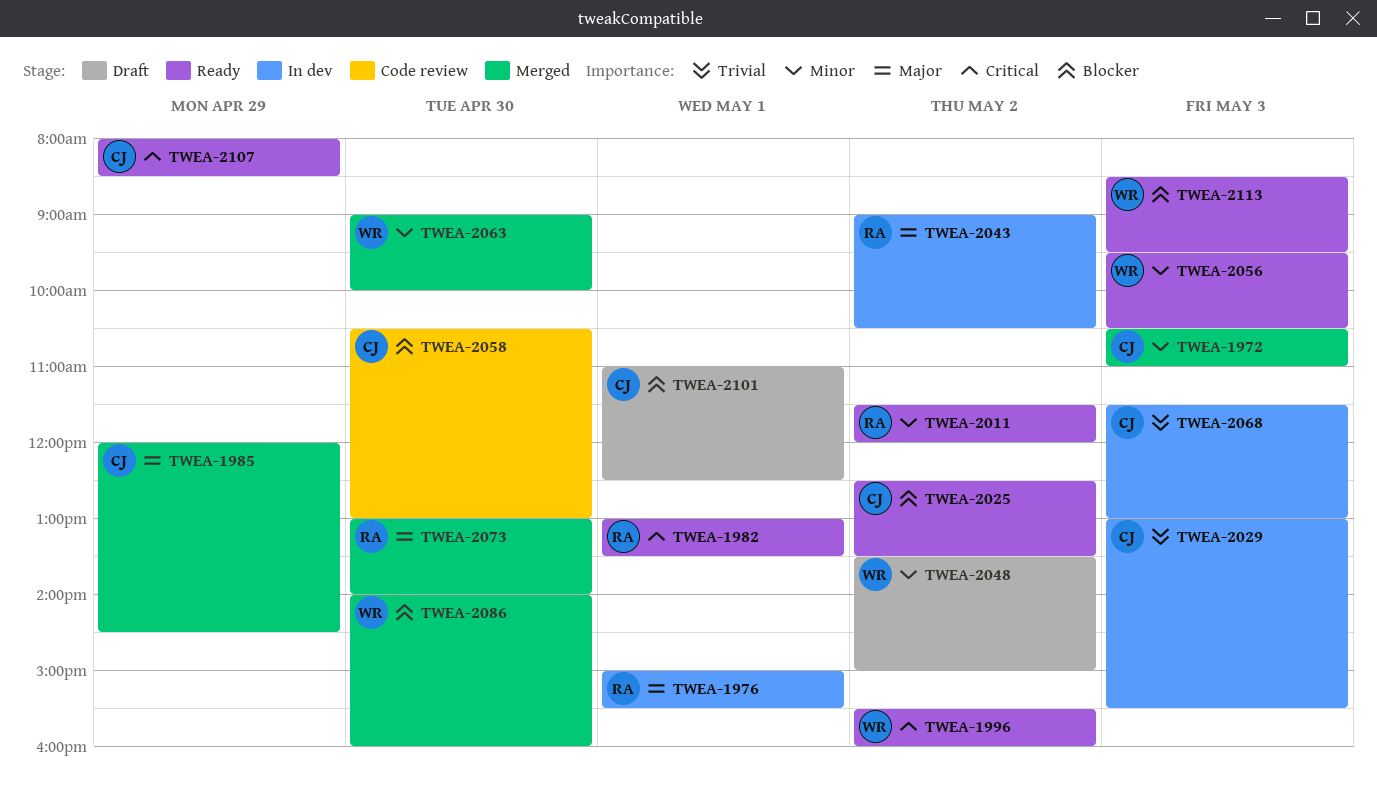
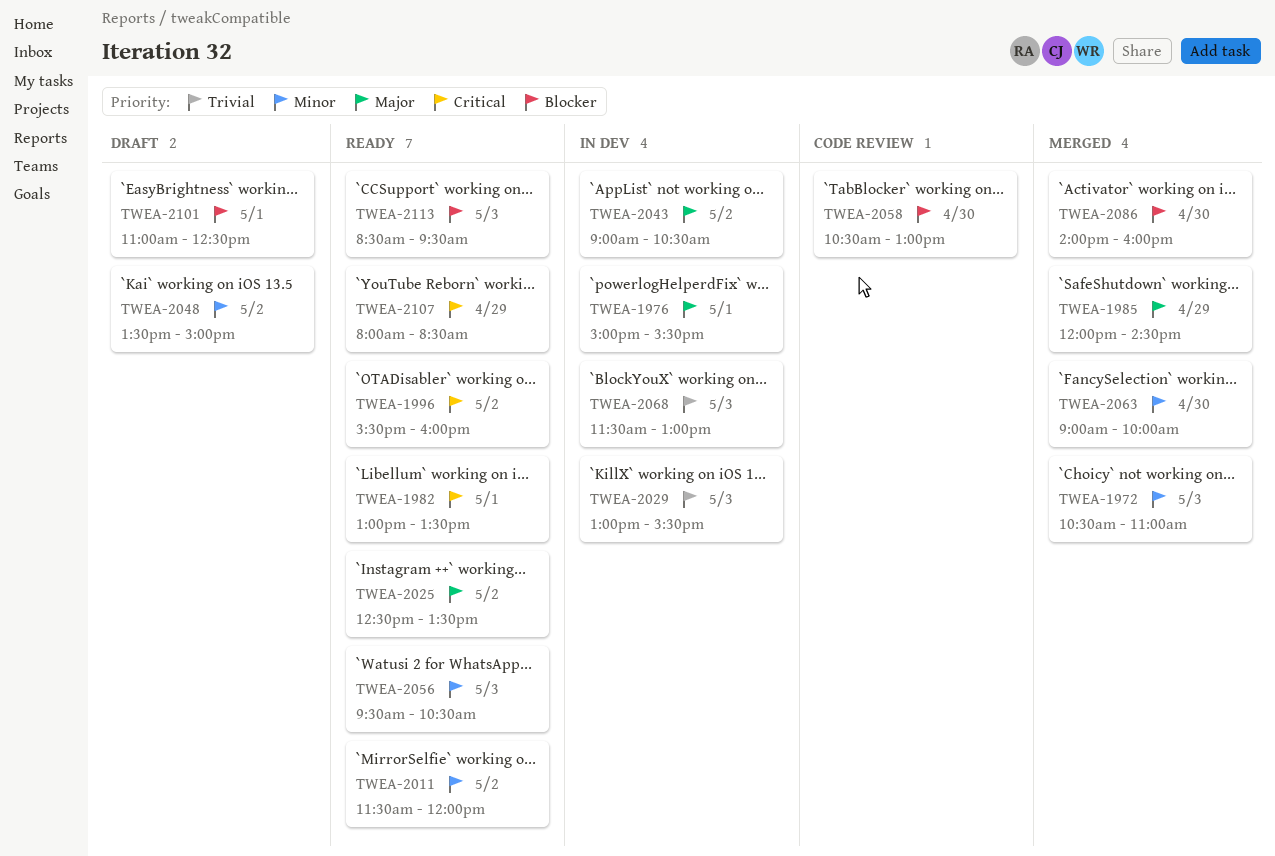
TWEA-2025, priority: Blocker -> Major
TWEA-2073: present -> none

